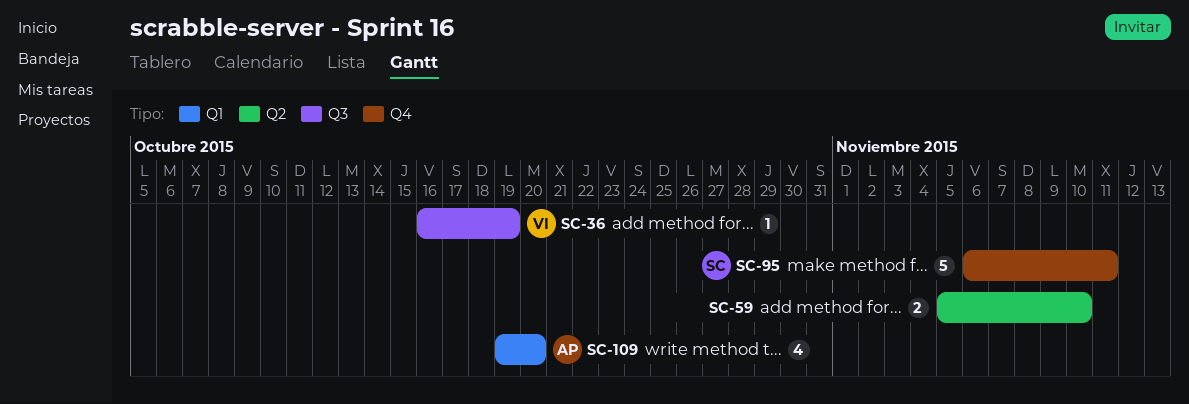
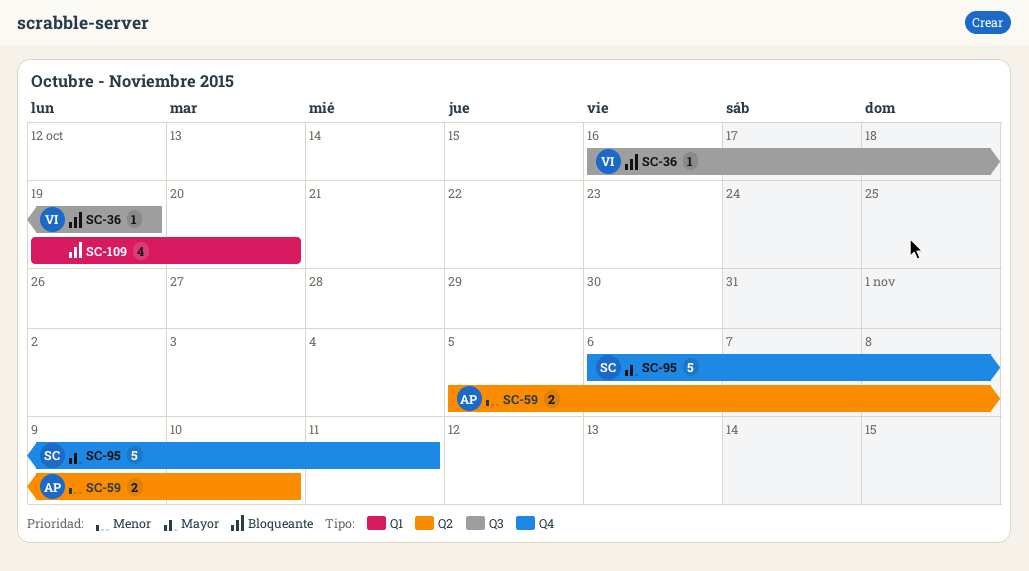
SC-59, owner: none -> AP
SC-109, owner: AP -> none

